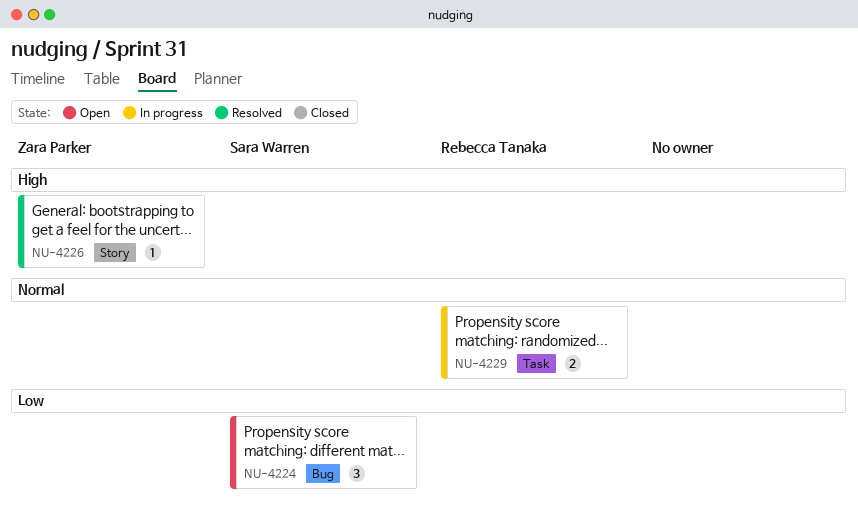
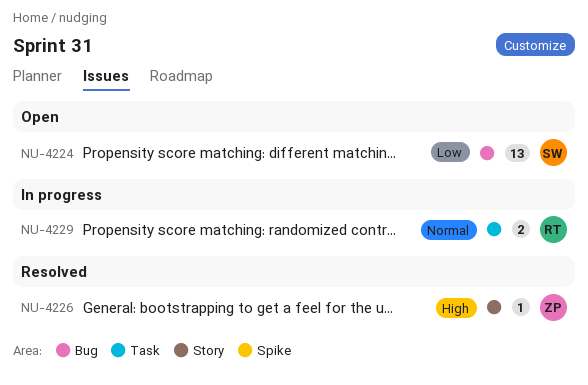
NU-4224, estimate: 3 -> 13

